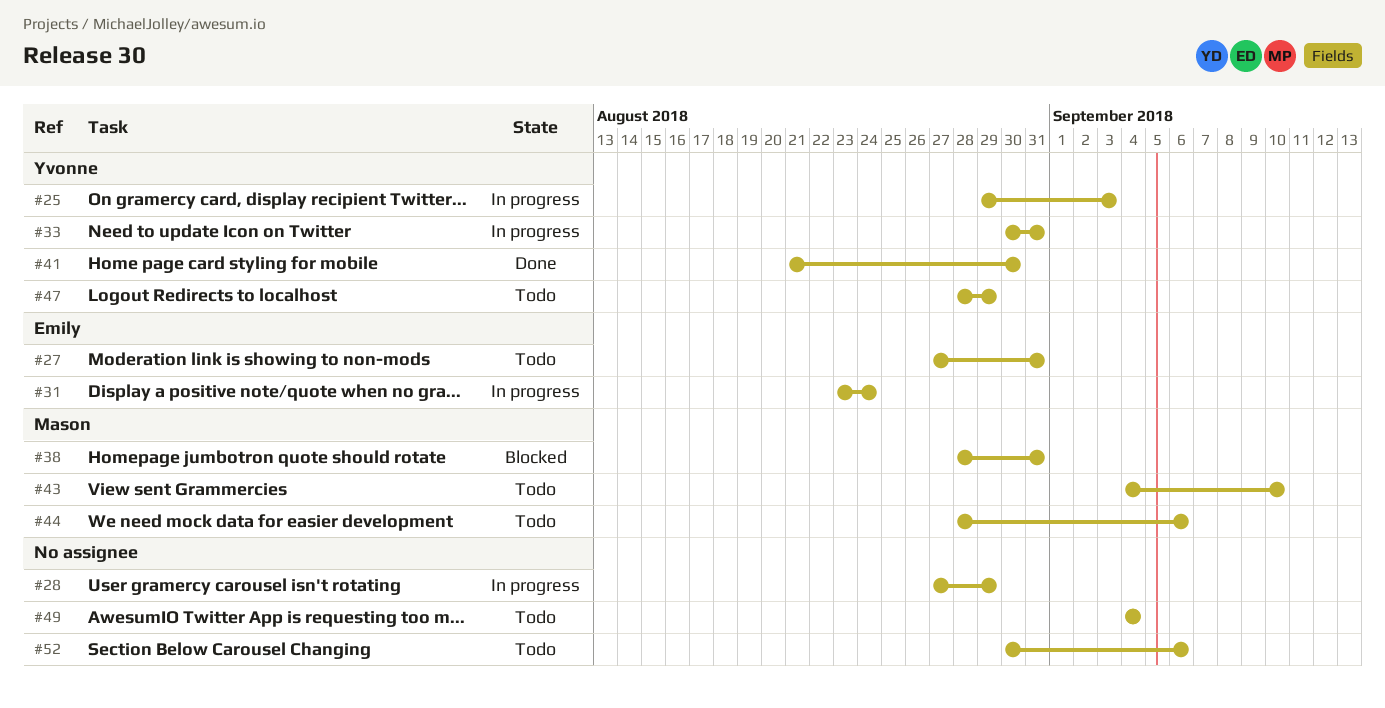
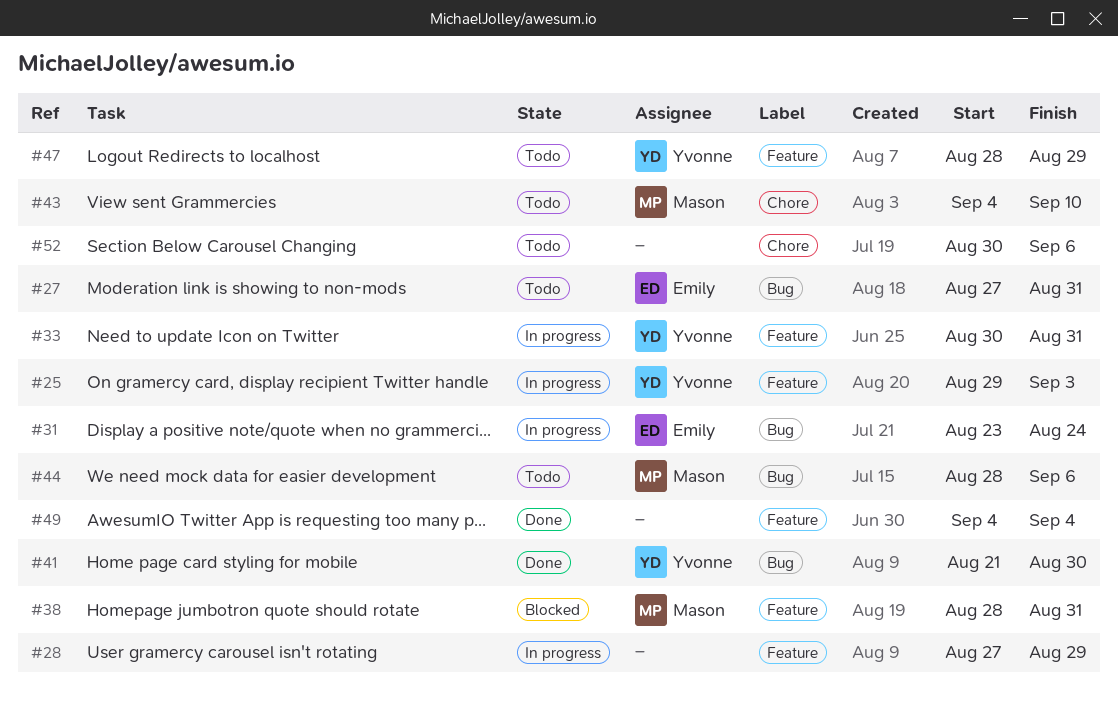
#49, status: Todo -> Done

